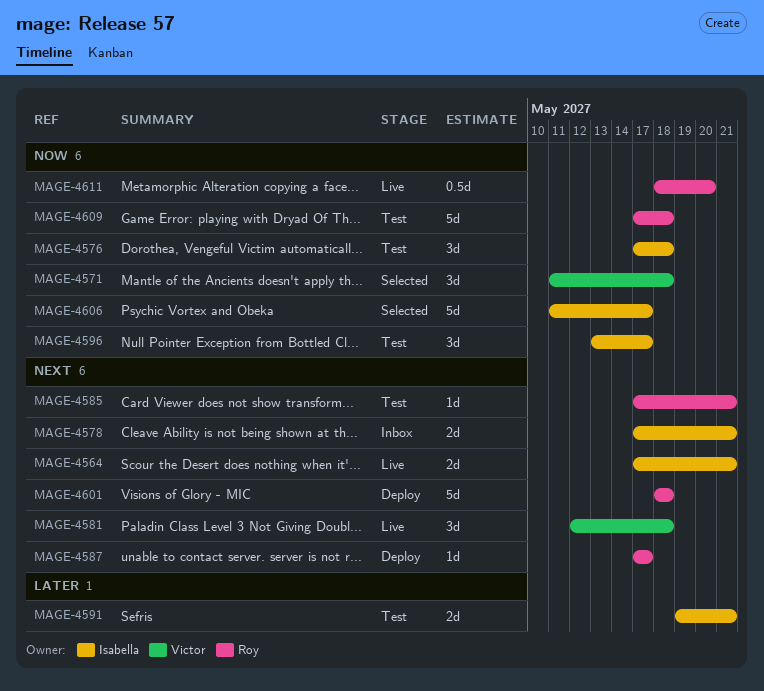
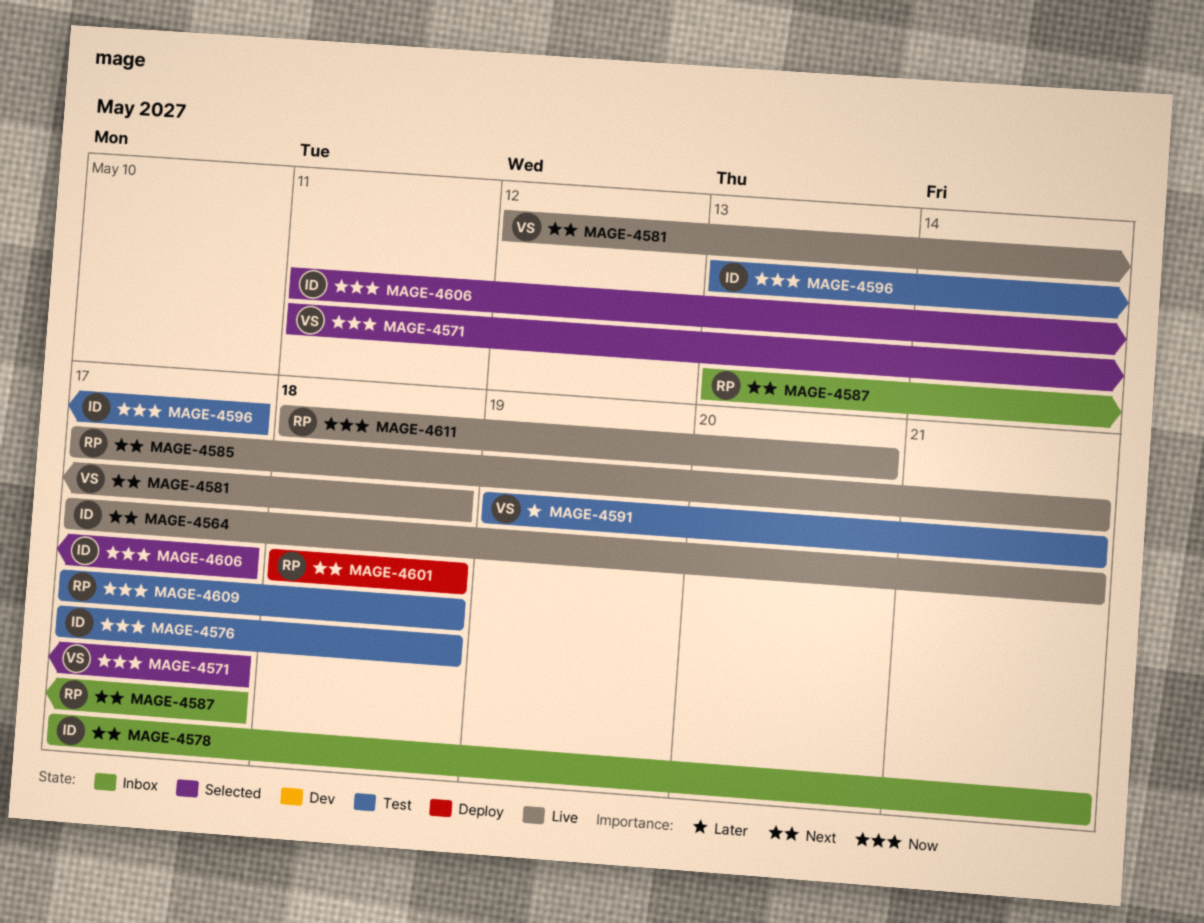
MAGE-4571, due: May 18 -> May 17
MAGE-4585, status: Test -> Live
MAGE-4587, status: Deploy -> Inbox
MAGE-4587, start: May 17 -> May 13
MAGE-4591, owner: Isabella -> Victor

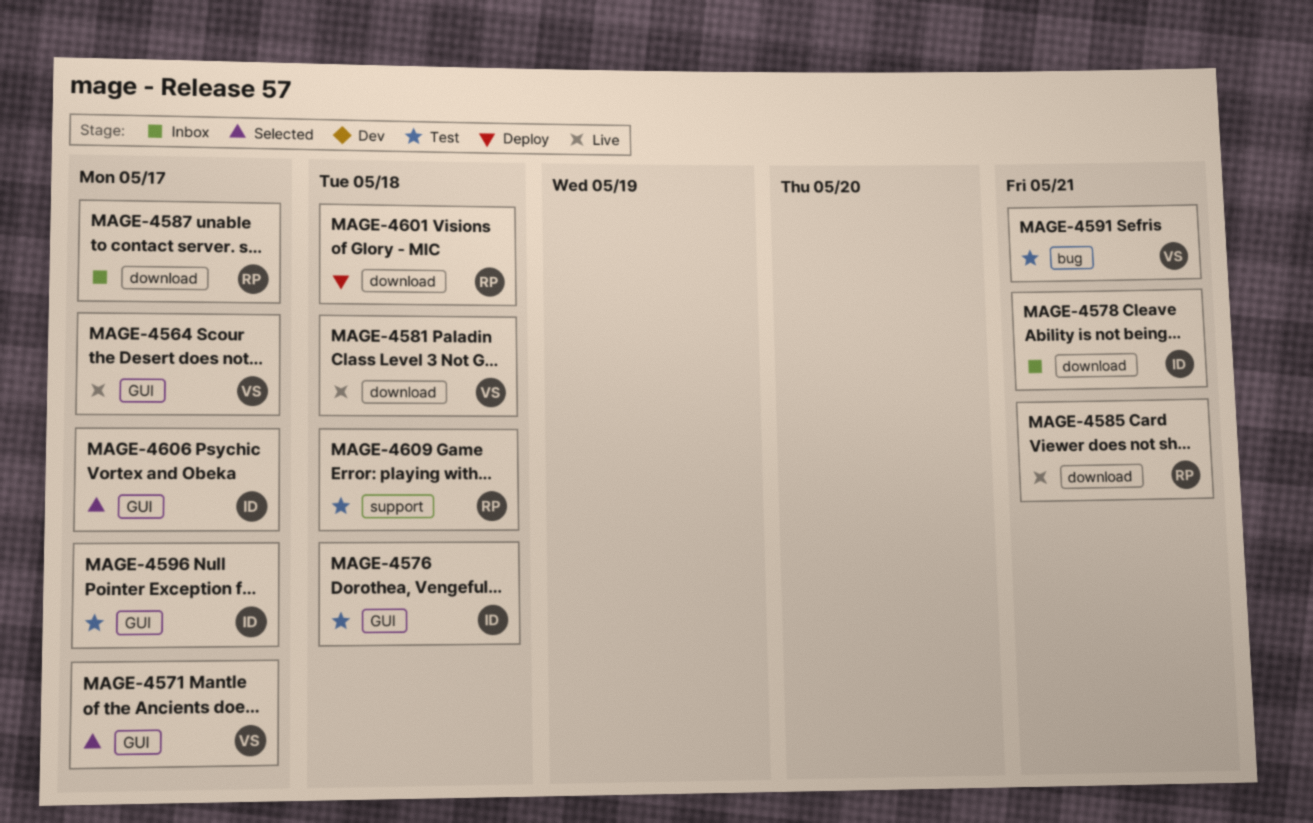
MAGE-4564, owner: ID -> VS
MAGE-4564, due: May 21 -> May 17
MAGE-4611: present -> none

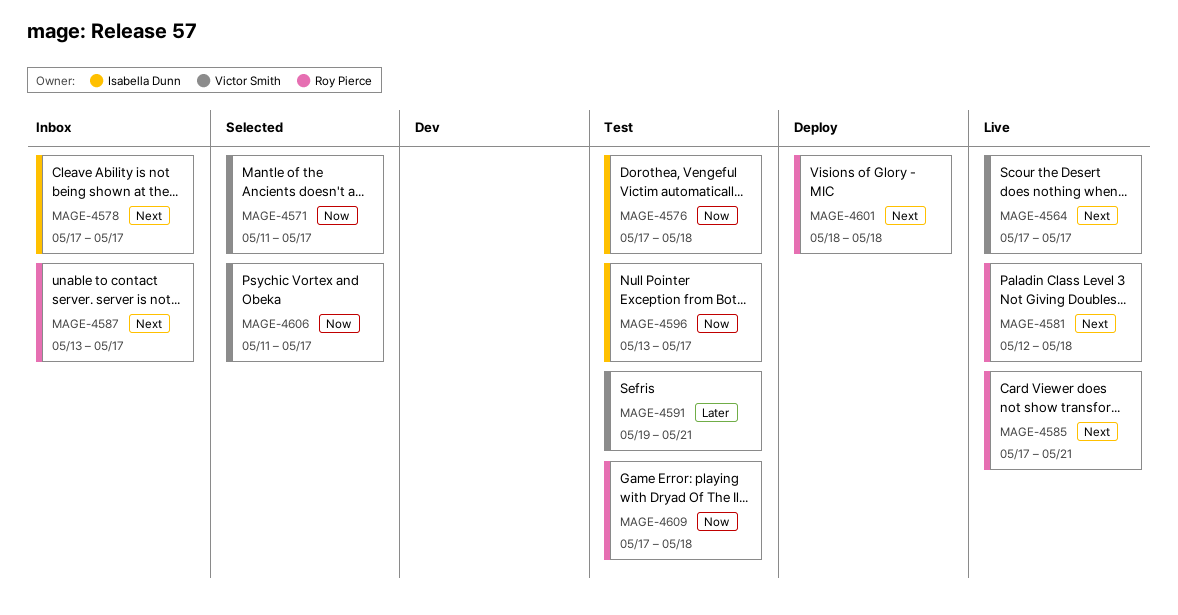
MAGE-4578, due: May 21 -> May 17
MAGE-4581, owner: Victor Smith -> Roy Pierce
MAGE-4606, owner: Isabella Dunn -> Victor Smith

